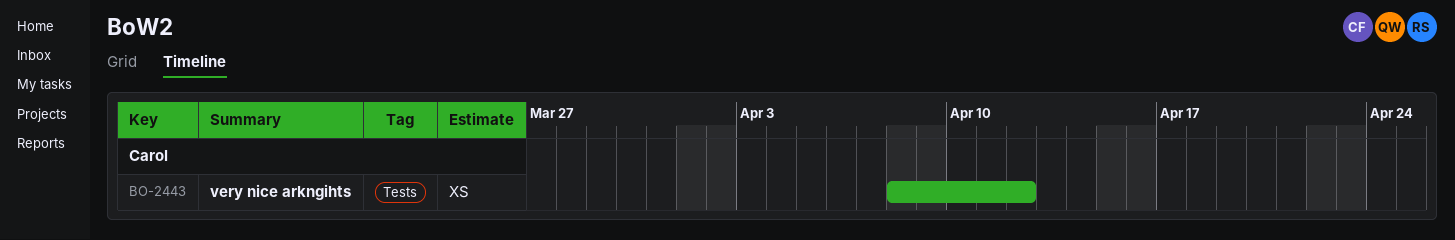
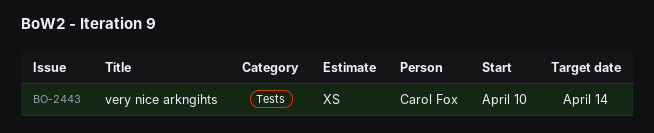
BO-2443, start: Apr 8 -> Apr 10
BO-2443, due: Apr 12 -> Apr 14

